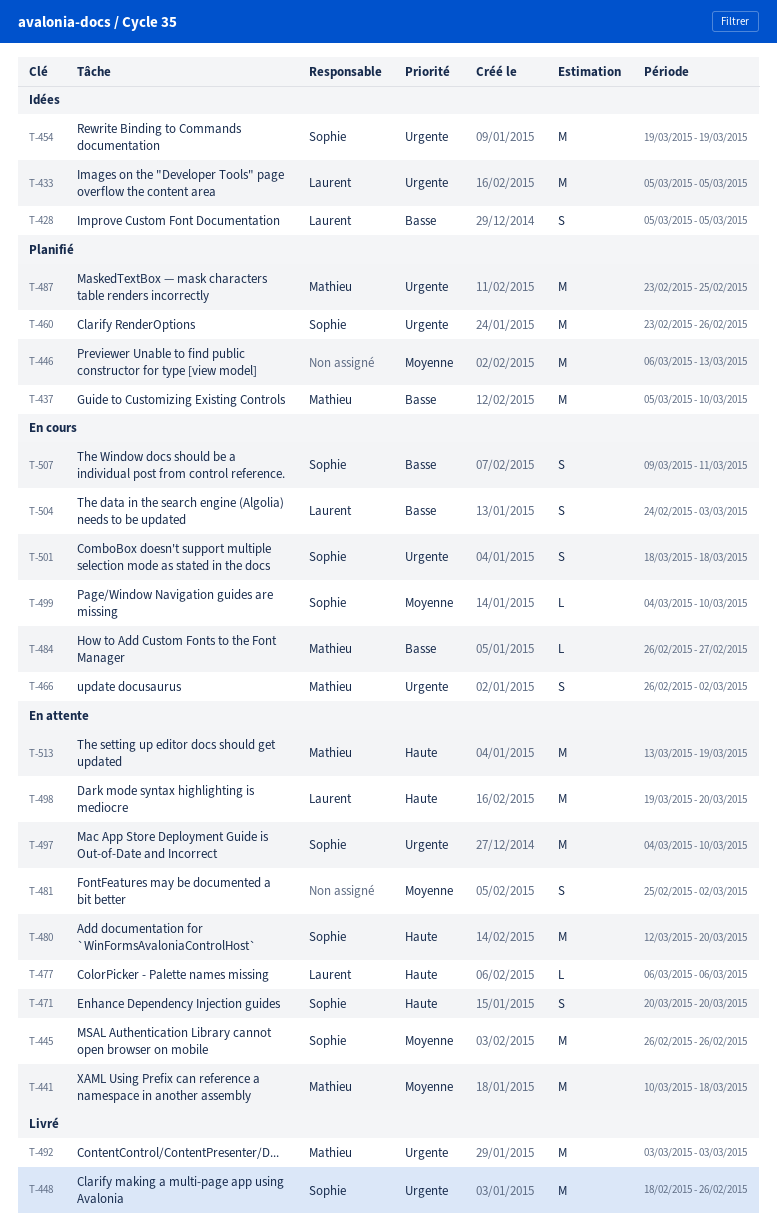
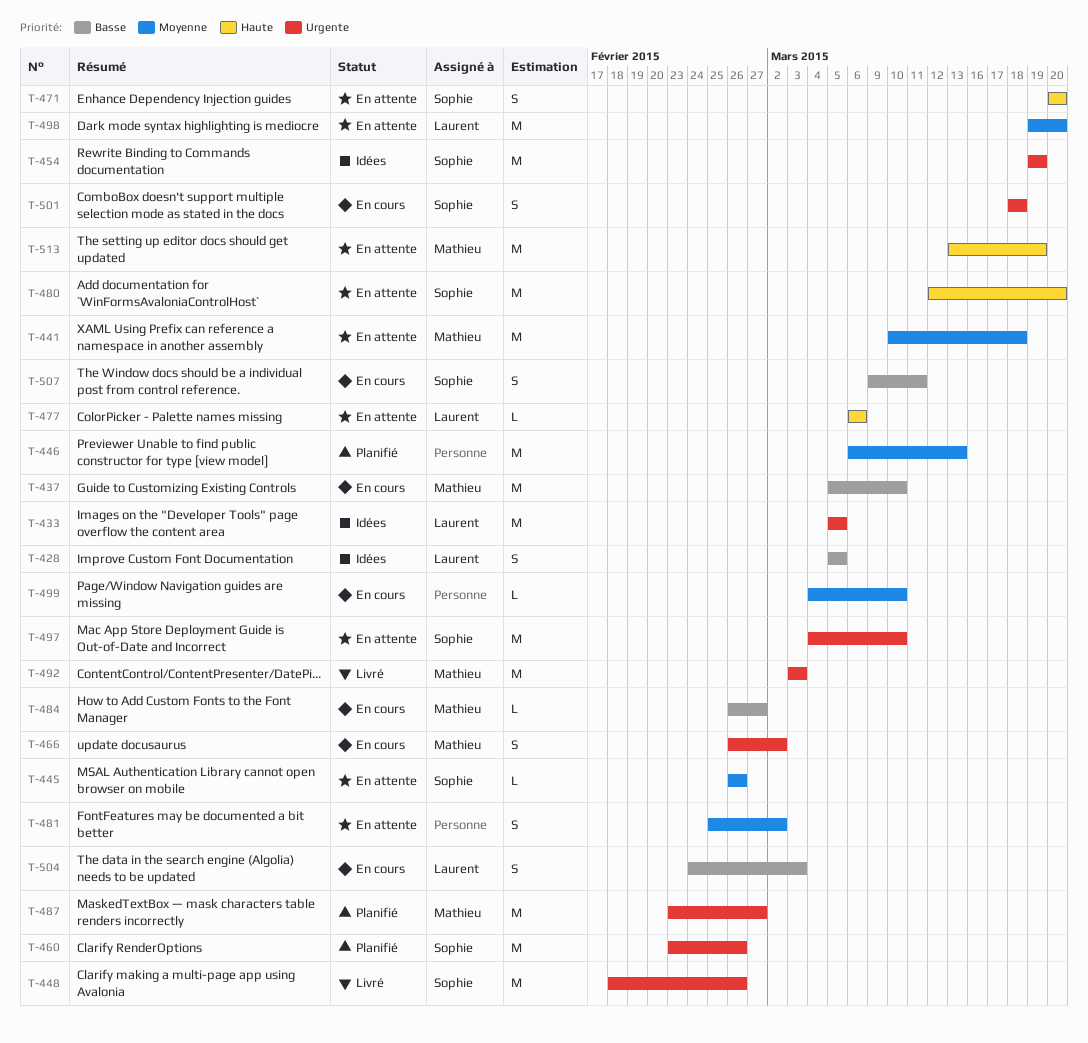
T-437, status: Planifié -> En cours
T-445, estimate: M -> L
T-487, due: Feb 25 -> Feb 27
T-498, priority: Haute -> Moyenne
T-499, owner: Sophie -> none

